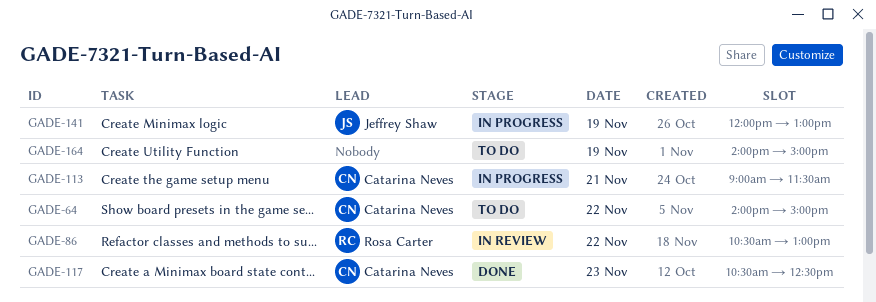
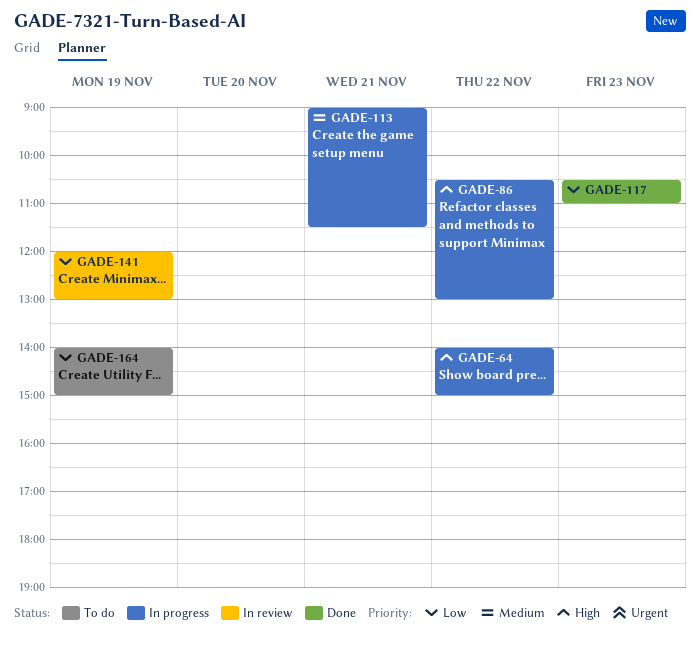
GADE-64, status: To do -> In progress
GADE-86, status: In review -> In progress
GADE-117, ends: 12:30 -> 11:00
GADE-141, status: In progress -> In review

